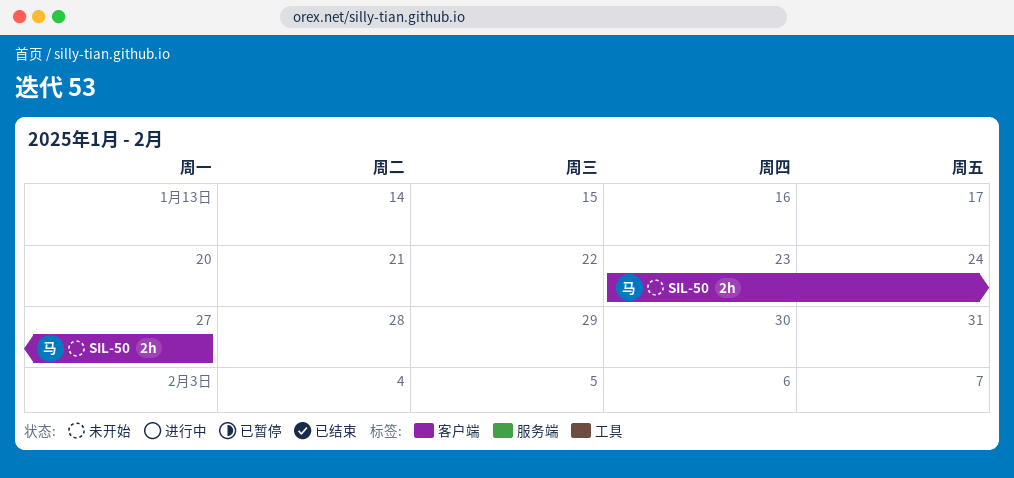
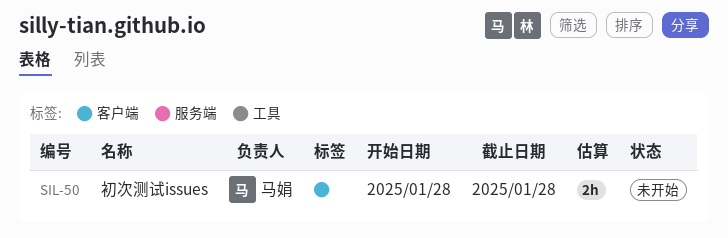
SIL-50, start: Jan 23 -> Jan 28
SIL-50, due: Jan 27 -> Jan 28

